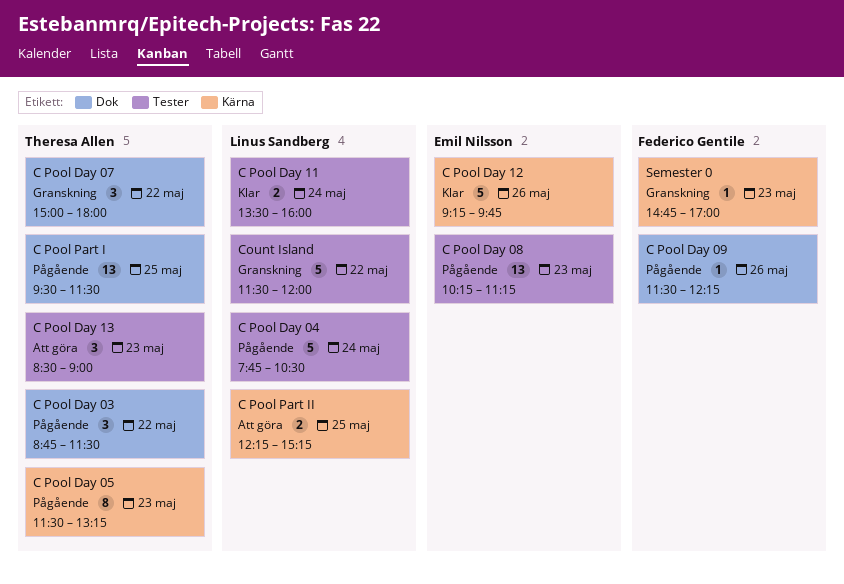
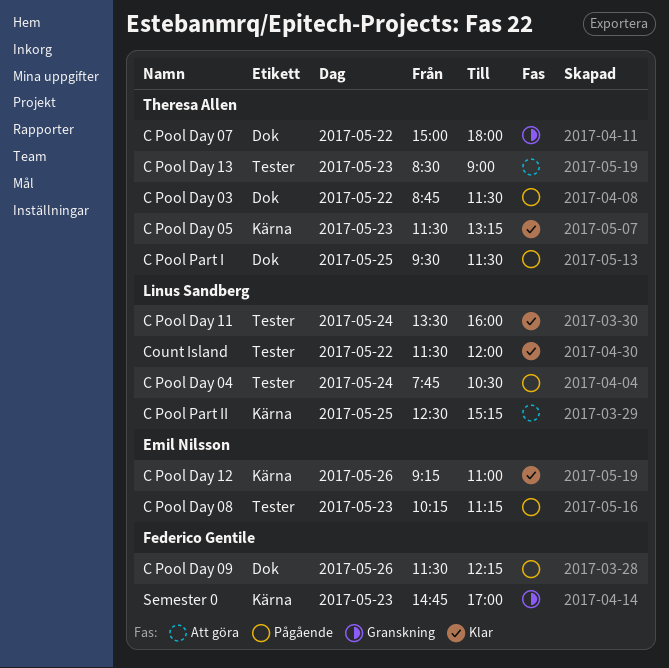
C Pool Day 05, status: Pågående -> Klar
C Pool Day 12, ends: 09:45 -> 11:00
C Pool Part II, begins: 12:15 -> 12:30
Count Island, status: Granskning -> Klar

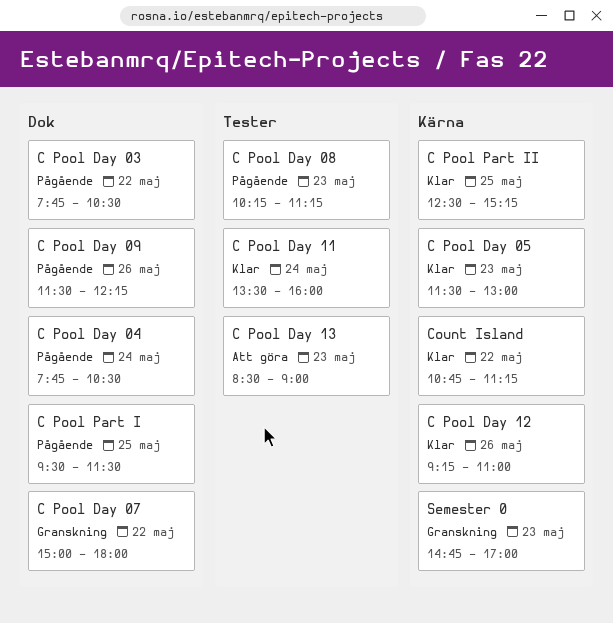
C Pool Day 03, begins: 08:45 -> 07:45
C Pool Day 03, ends: 11:30 -> 10:30
C Pool Day 04, label: Tester -> Dok
C Pool Day 05, ends: 13:15 -> 13:00
C Pool Part II, status: Att göra -> Klar
Count Island, label: Tester -> Kärna
Count Island, begins: 11:30 -> 10:45
Count Island, ends: 12:00 -> 11:15

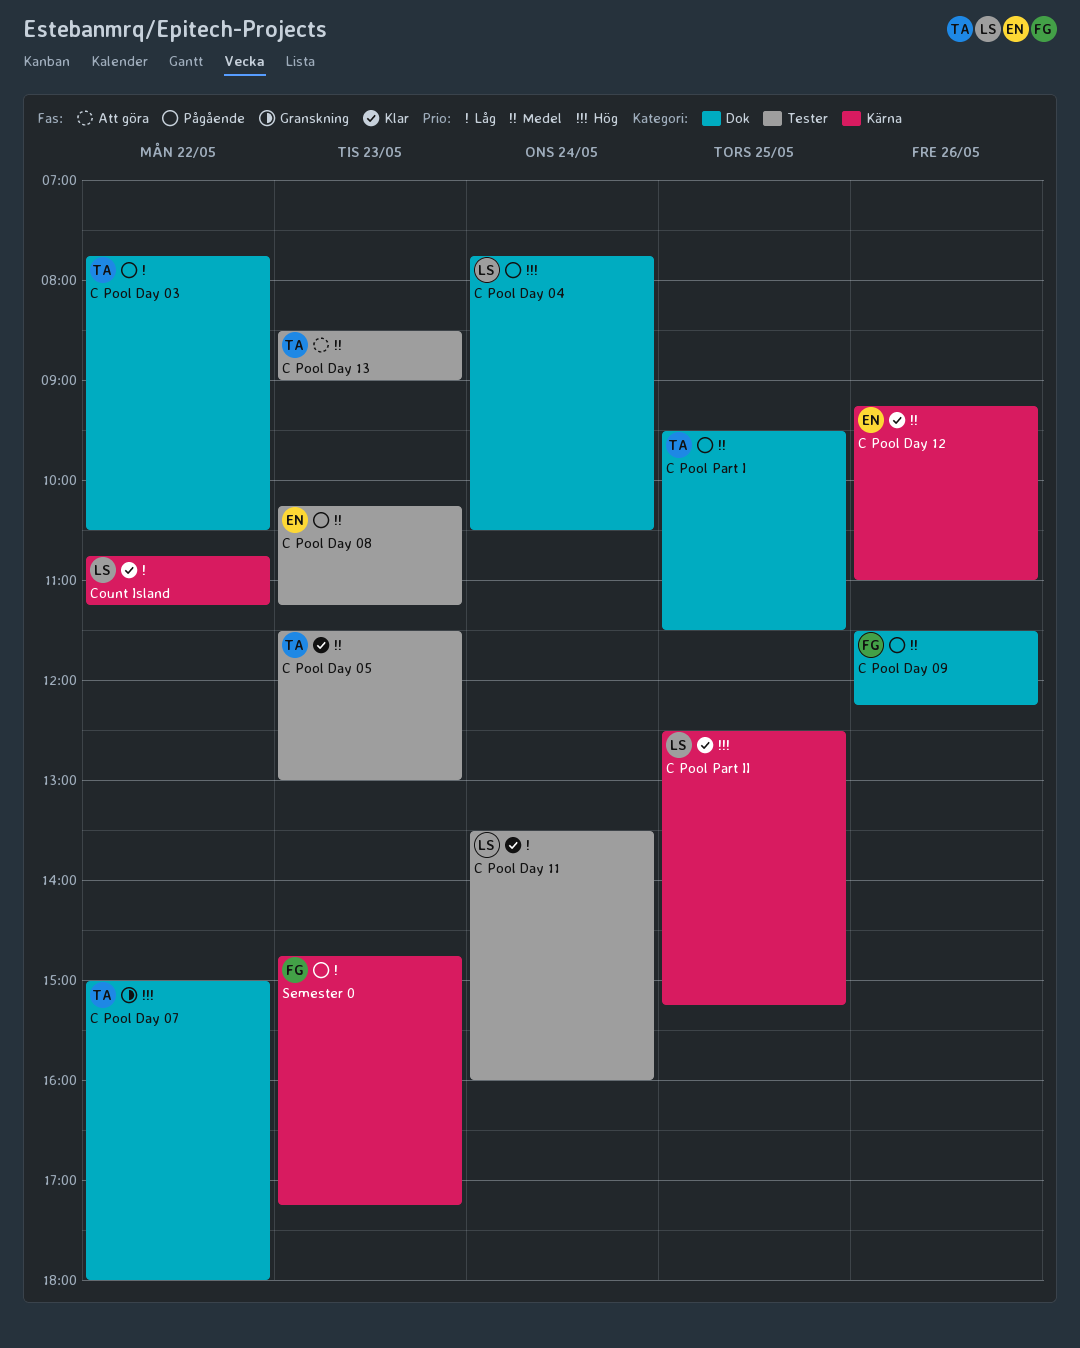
C Pool Day 05, label: Kärna -> Tester
Semester 0, status: Granskning -> Pågående
Semester 0, ends: 17:00 -> 17:15

